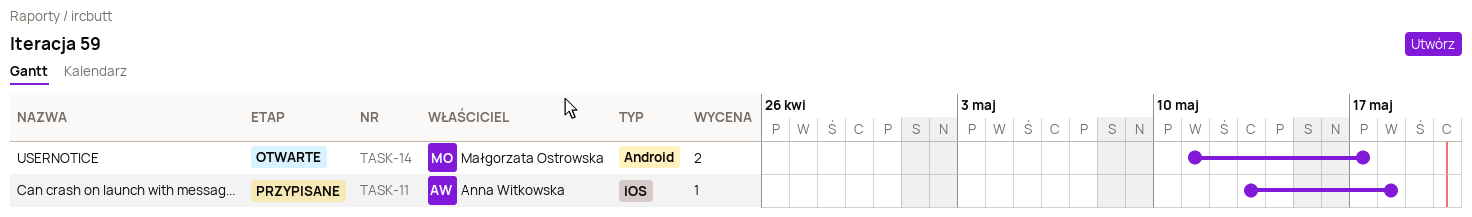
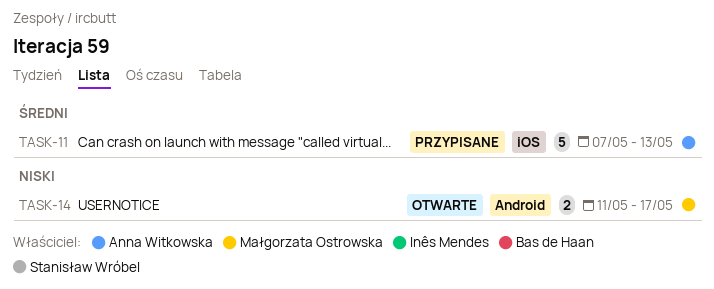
TASK-11, estimate: 1 -> 5
TASK-11, start: May 13 -> May 7
TASK-11, due: May 18 -> May 13

